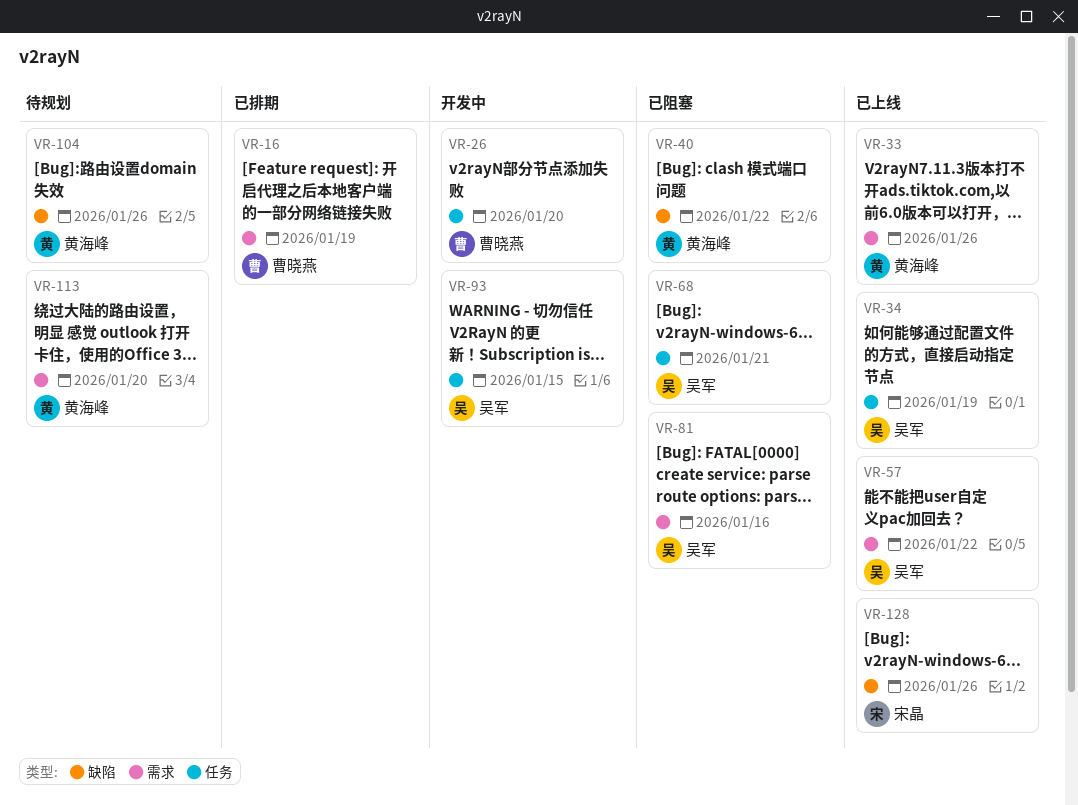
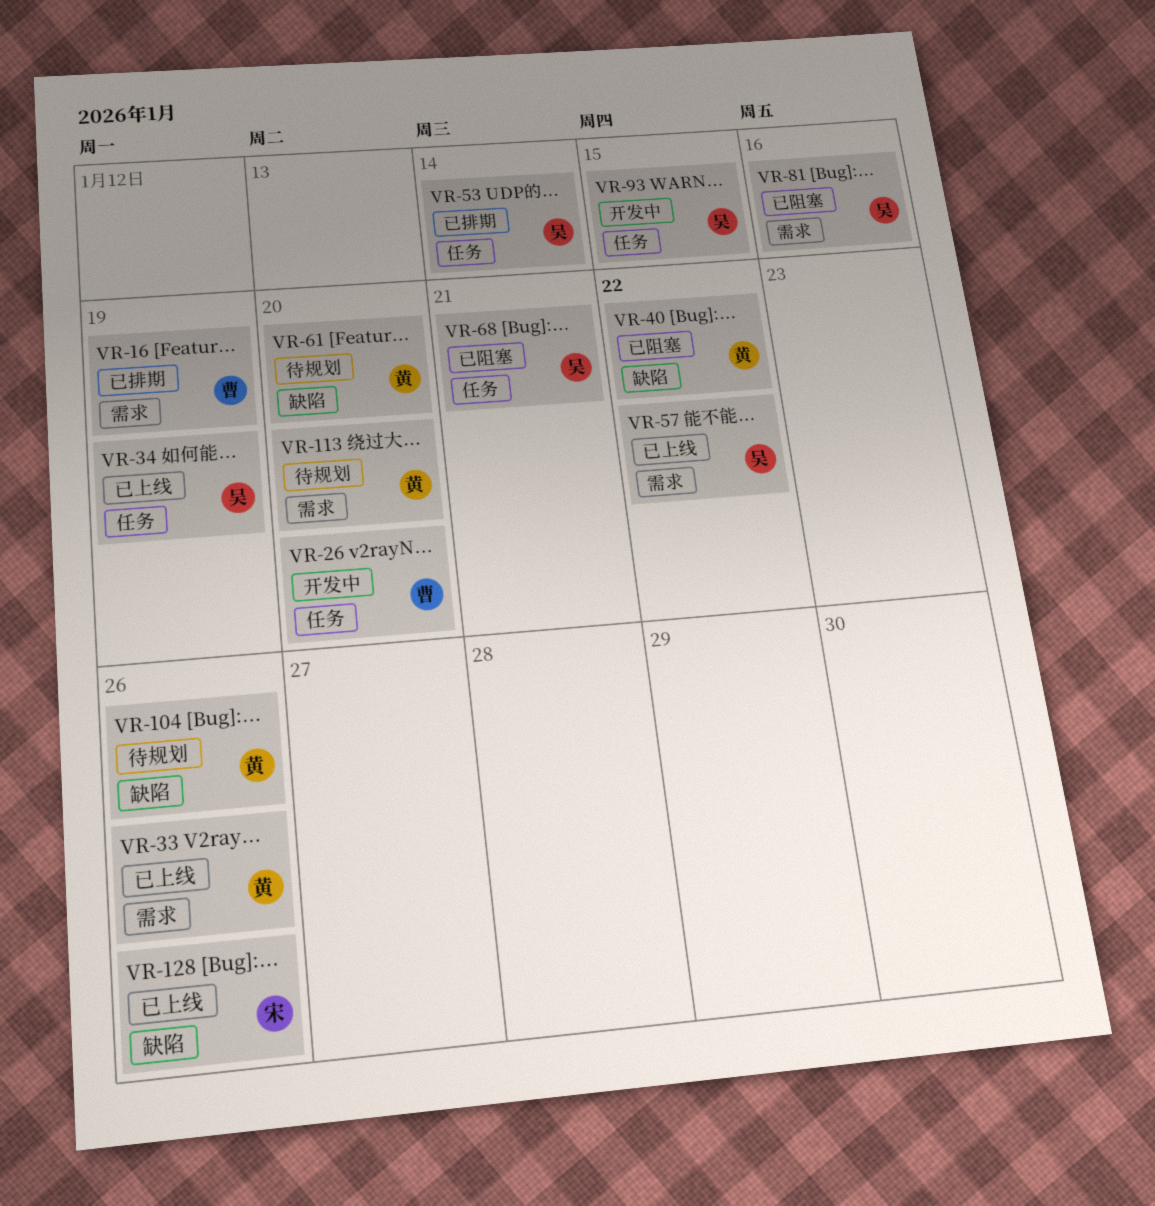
VR-53: none -> present
VR-61: none -> present

